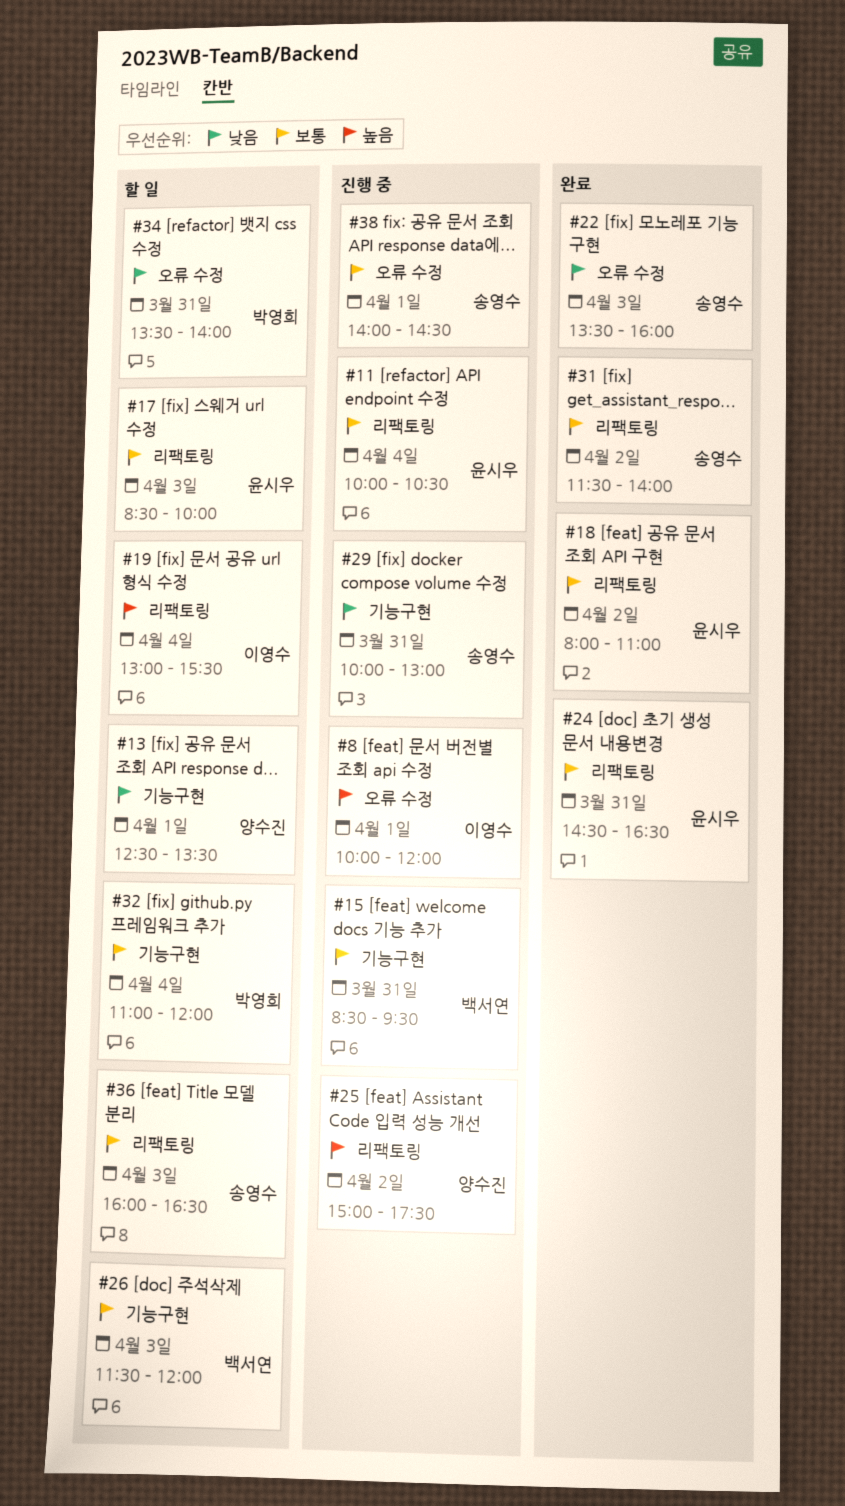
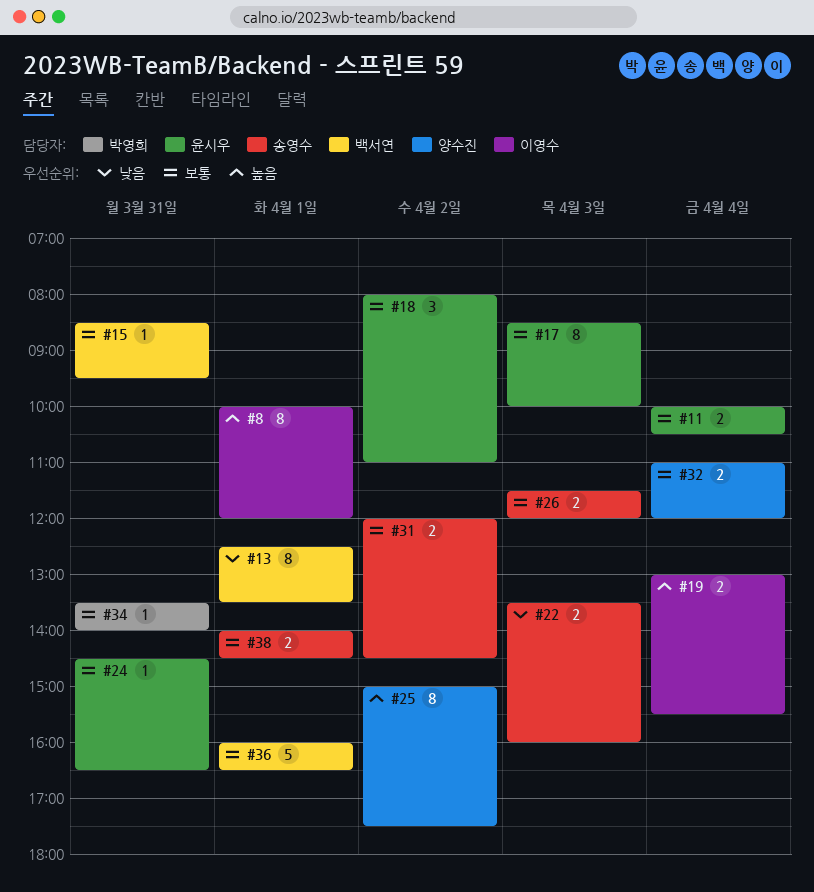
#13, owner: 양수진 -> 백서연
#26, owner: 백서연 -> 송영수
#29: present -> none
#31, begins: 11:30 -> 12:00
#31, ends: 14:00 -> 14:30
#32, owner: 박영희 -> 양수진
#34, priority: 낮음 -> 보통
#36, owner: 송영수 -> 백서연
#36, day: Apr 3 -> Apr 1

